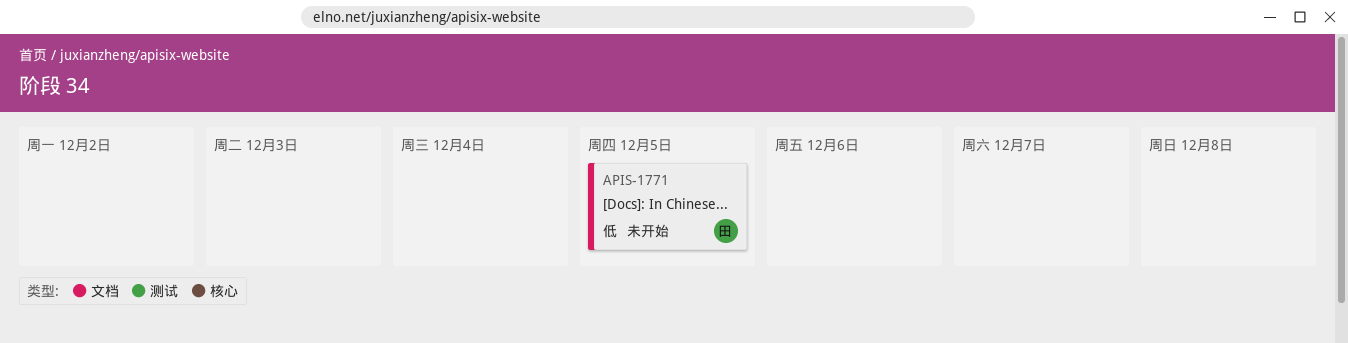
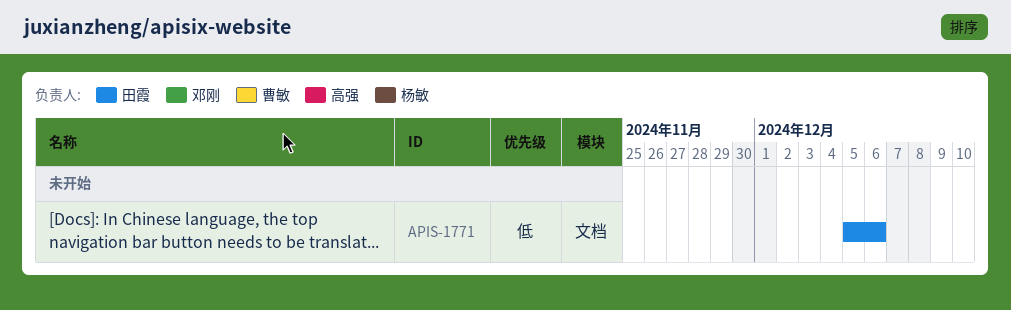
APIS-1771, due: Dec 5 -> Dec 6

